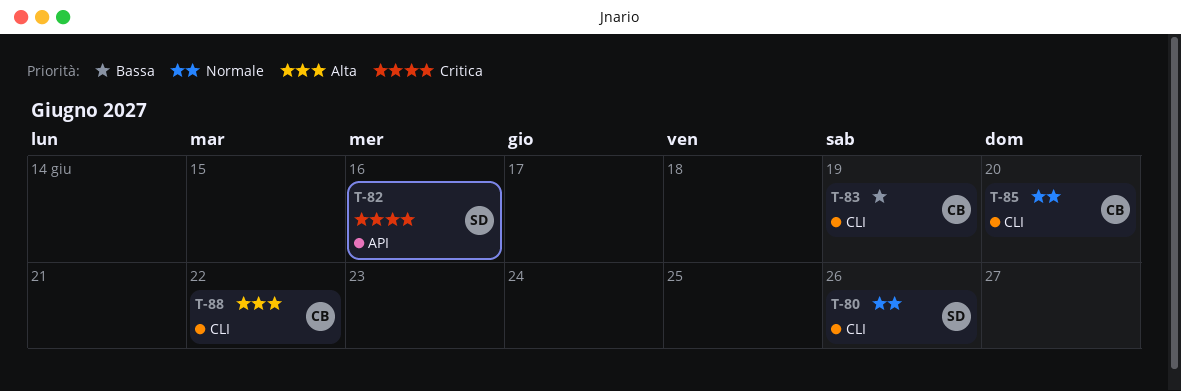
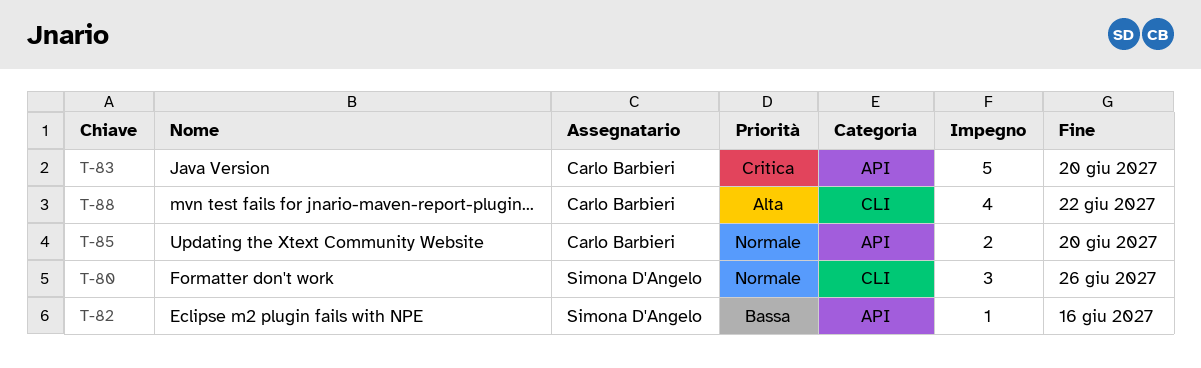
T-82, priority: Critica -> Bassa
T-83, priority: Bassa -> Critica
T-83, label: CLI -> API
T-83, due: Jun 19 -> Jun 20
T-85, label: CLI -> API

